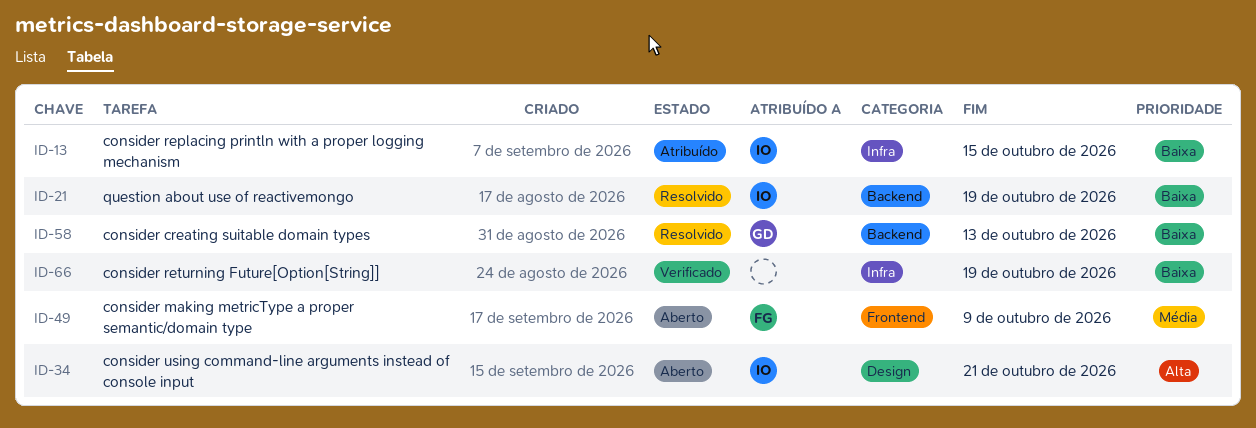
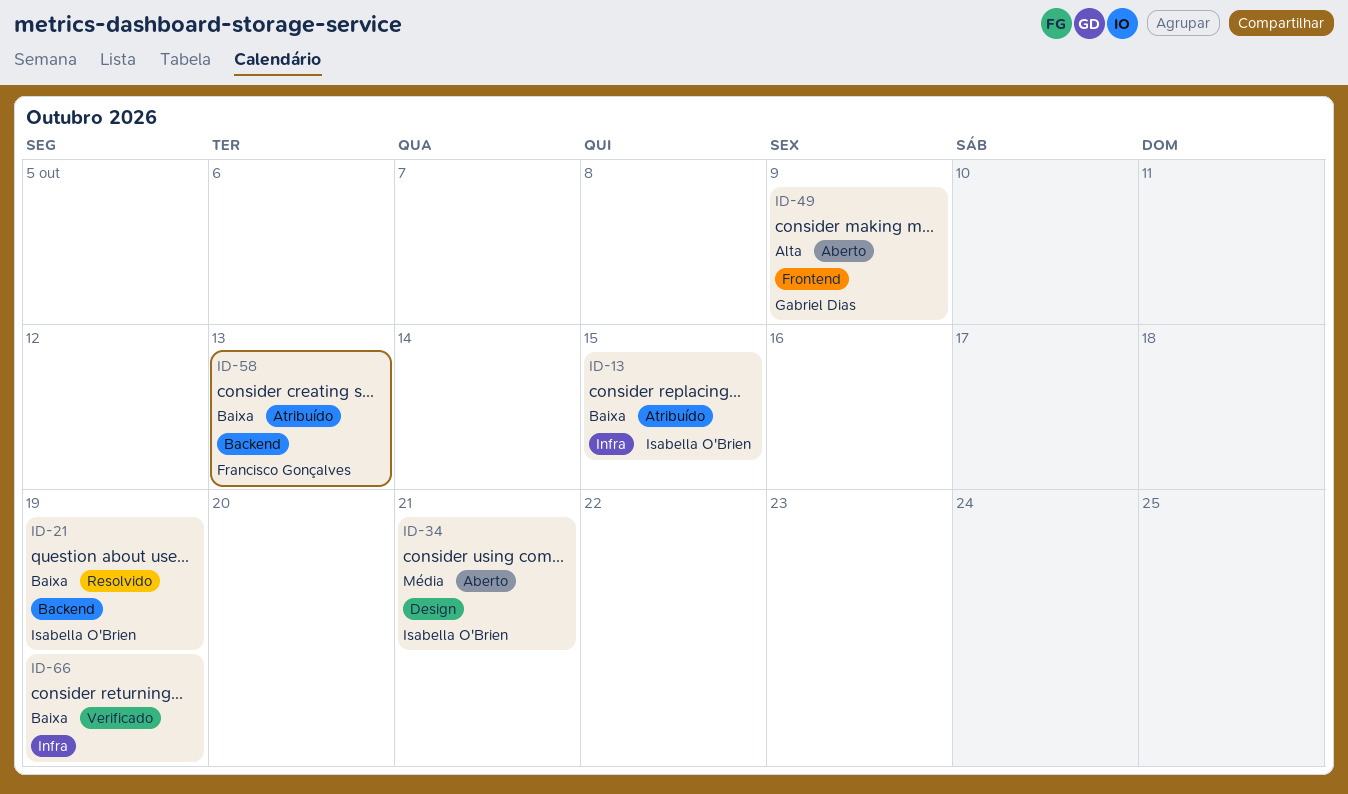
ID-34, priority: Alta -> Média
ID-49, owner: Francisco Gonçalves -> Gabriel Dias
ID-49, priority: Média -> Alta
ID-58, status: Resolvido -> Atribuído
ID-58, owner: Gabriel Dias -> Francisco Gonçalves

